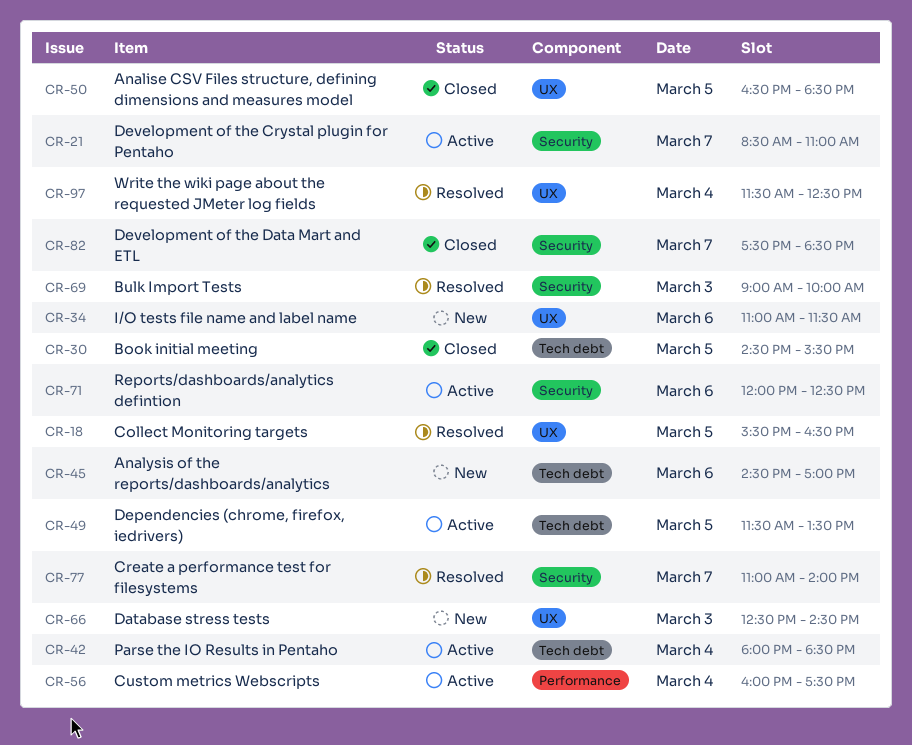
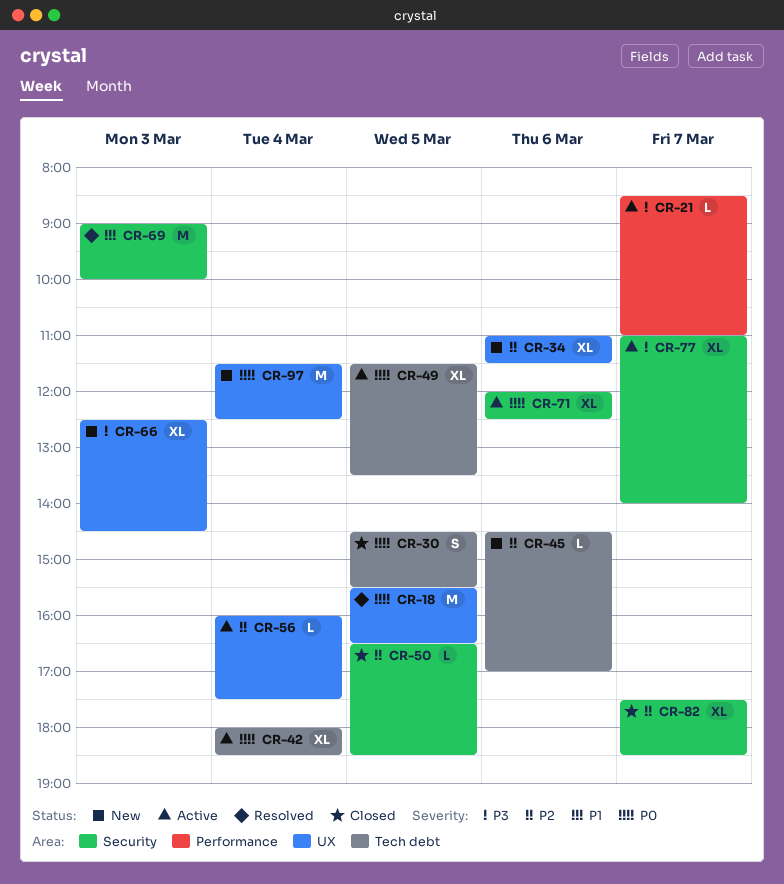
CR-21, label: Security -> Performance
CR-50, label: UX -> Security
CR-56, label: Performance -> UX
CR-77, status: Resolved -> Active
CR-97, status: Resolved -> New

